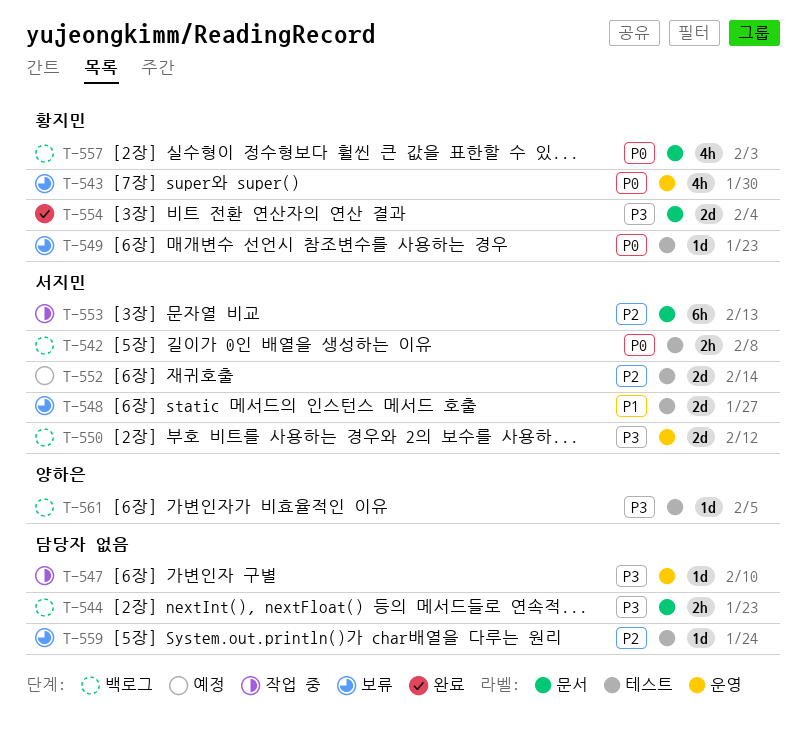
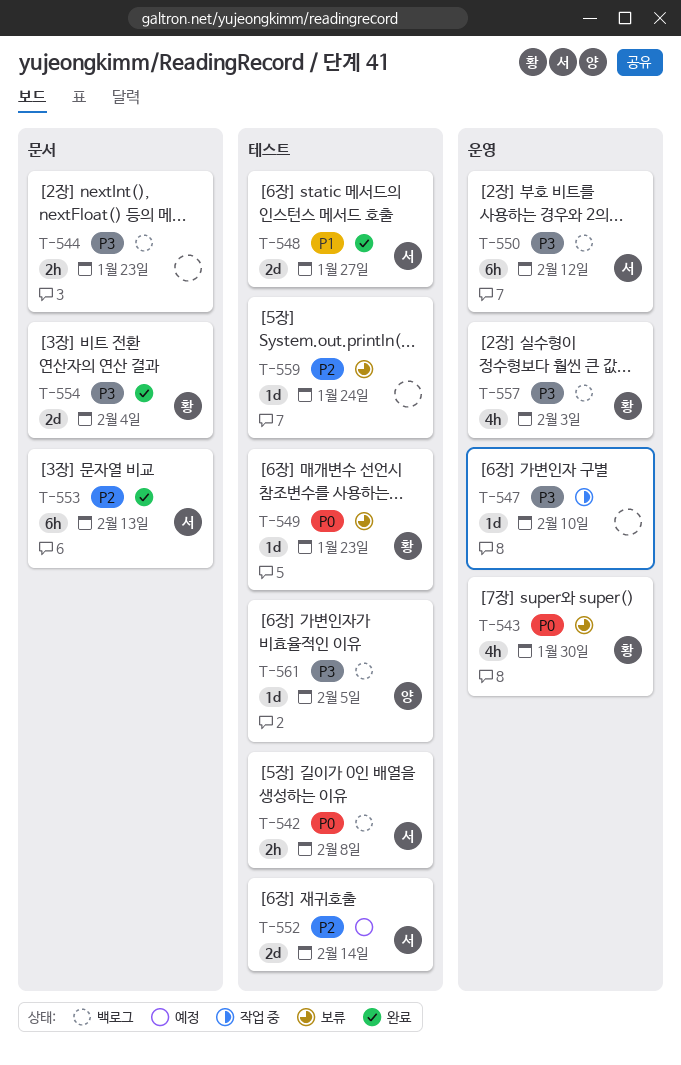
T-548, status: 보류 -> 완료
T-550, estimate: 2d -> 6h
T-553, status: 작업 중 -> 완료
T-557, priority: P0 -> P3
T-557, label: 문서 -> 운영

